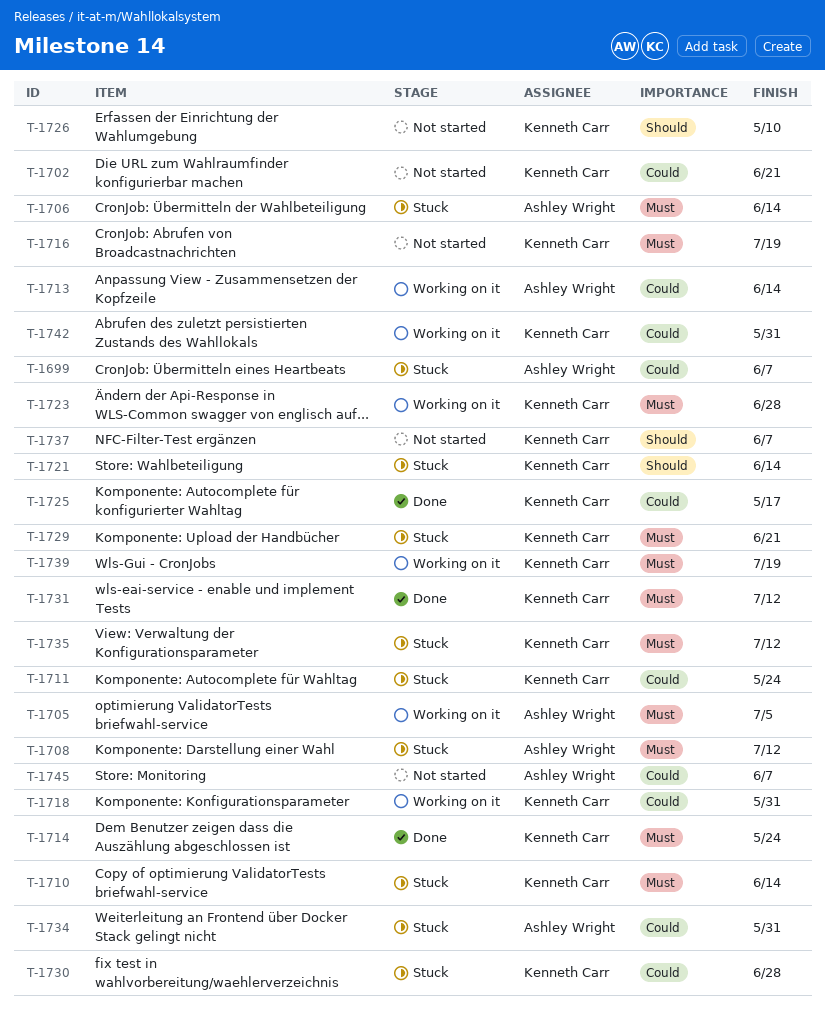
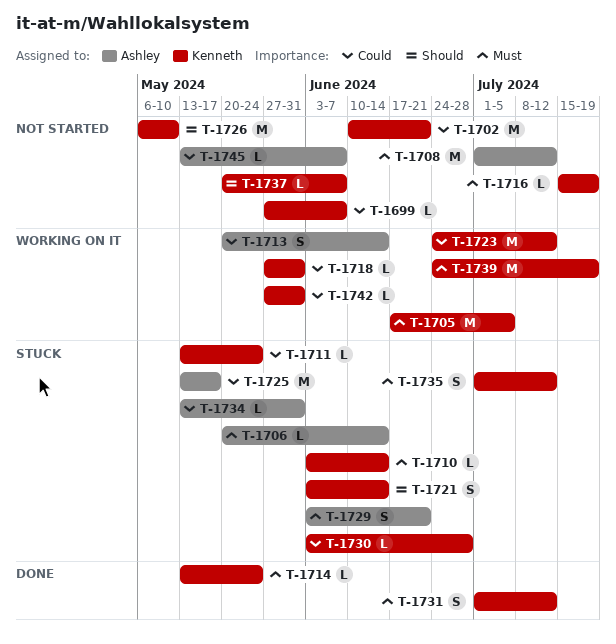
T-1699, status: Stuck -> Not started
T-1699, owner: Ashley Wright -> Kenneth Carr
T-1705, owner: Ashley Wright -> Kenneth Carr
T-1708, status: Stuck -> Not started
T-1723, priority: Must -> Could
T-1723, due: Jun 28 -> Jul 12
T-1725, status: Done -> Stuck
T-1725, owner: Kenneth Carr -> Ashley Wright
T-1729, owner: Kenneth Carr -> Ashley Wright

